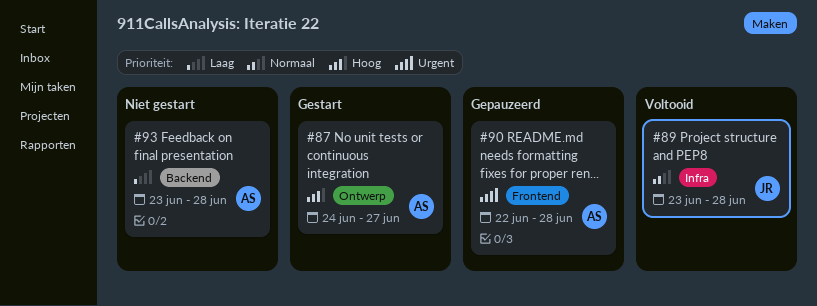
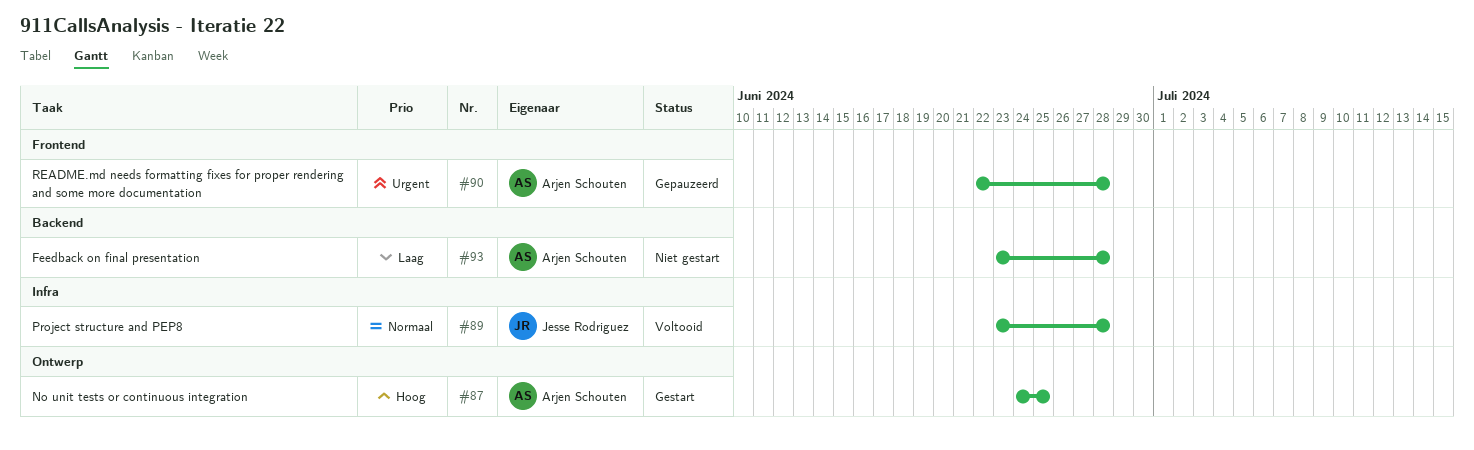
#87, due: Jun 27 -> Jun 25

